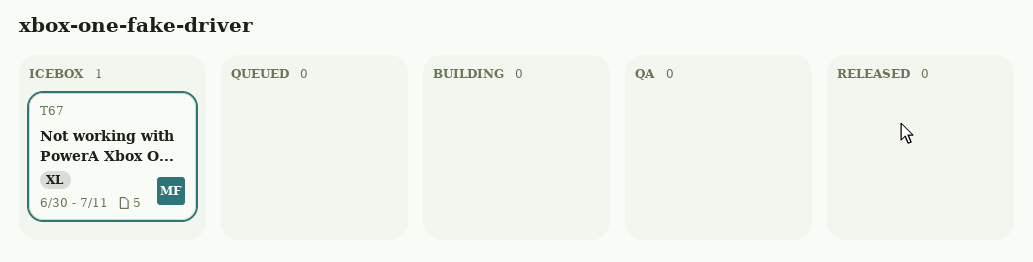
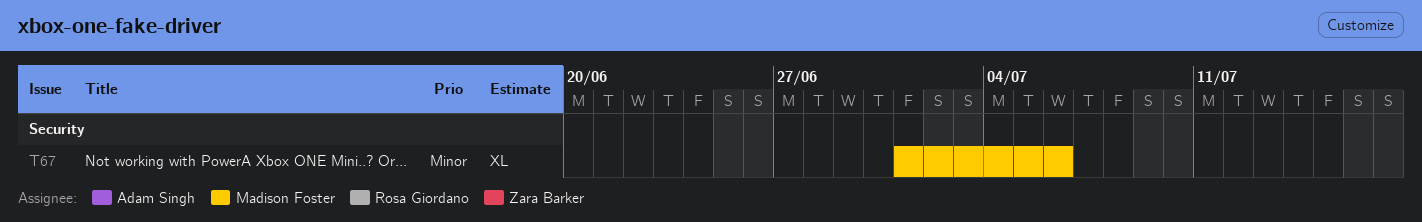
T67, start: Jun 30 -> Jul 1
T67, due: Jul 11 -> Jul 6

